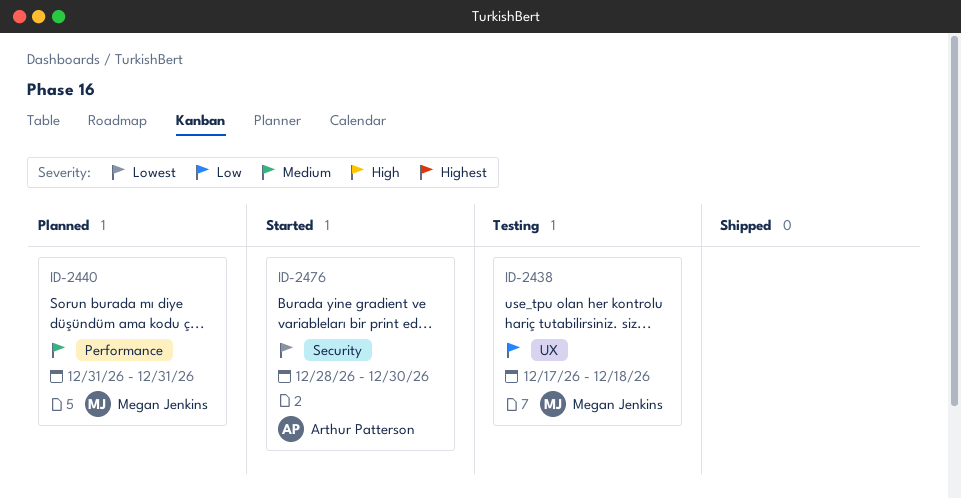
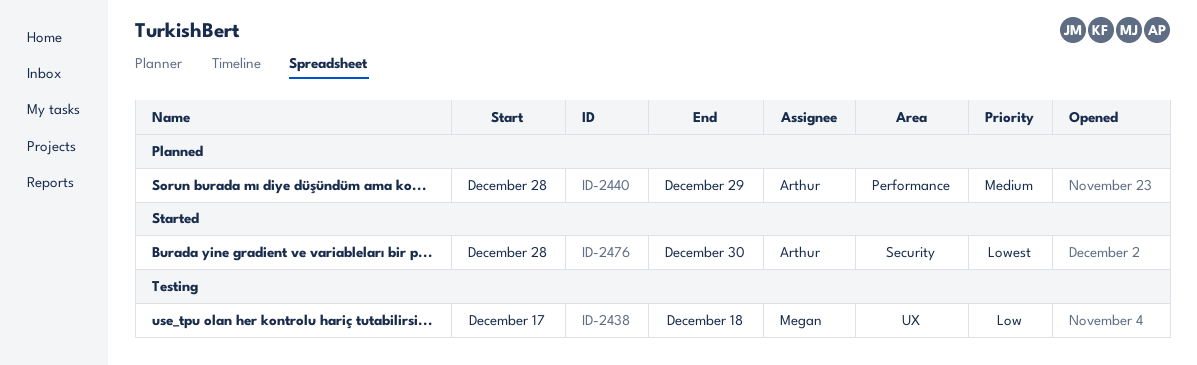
ID-2440, owner: Megan Jenkins -> Arthur Patterson
ID-2440, start: Dec 31 -> Dec 28
ID-2440, due: Dec 31 -> Dec 29

